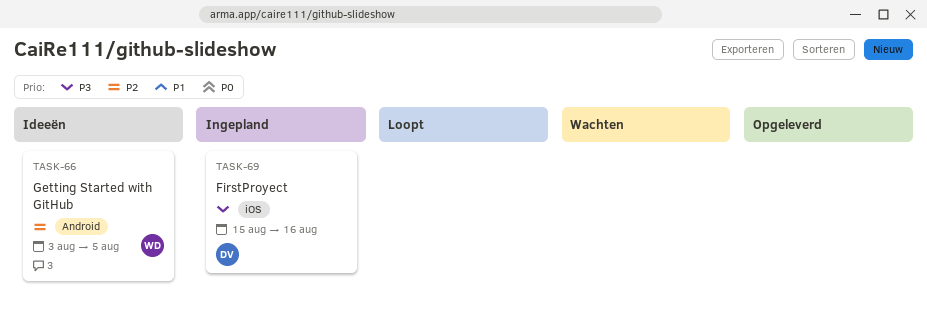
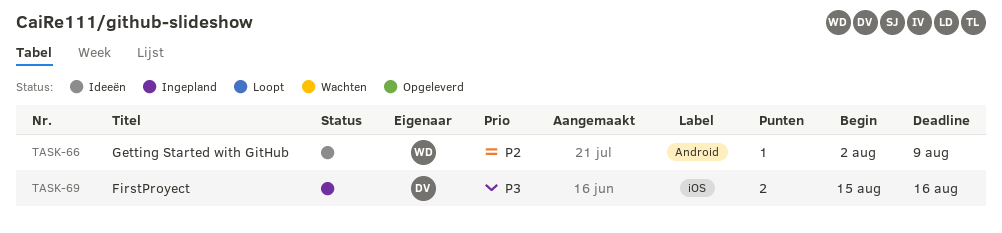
TASK-66, start: Aug 3 -> Aug 2
TASK-66, due: Aug 5 -> Aug 9

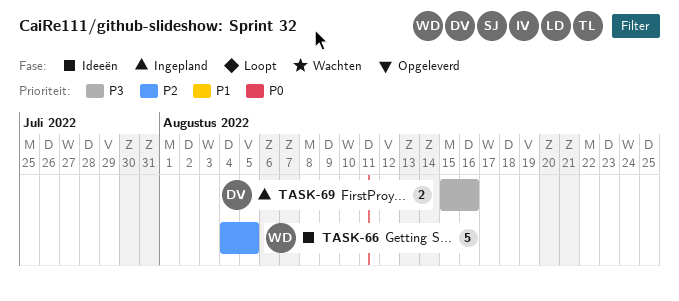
TASK-66, estimate: 1 -> 5
TASK-66, start: Aug 2 -> Aug 4
TASK-66, due: Aug 9 -> Aug 5

